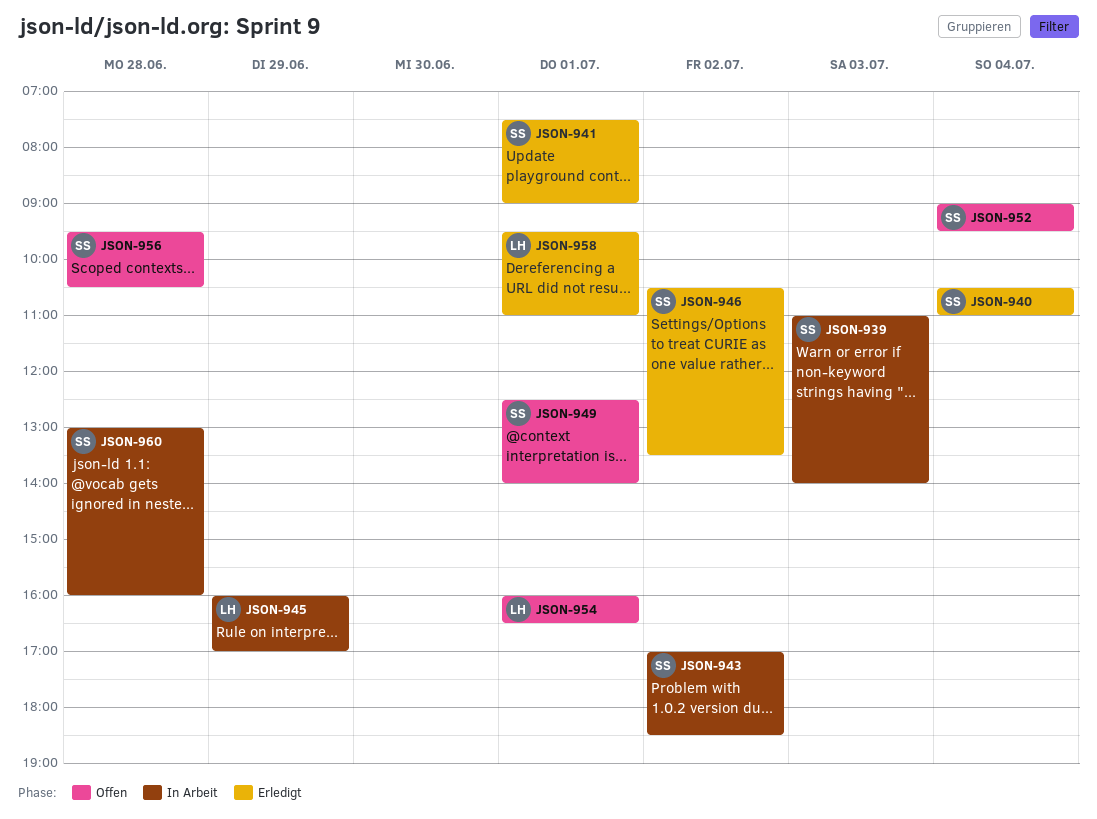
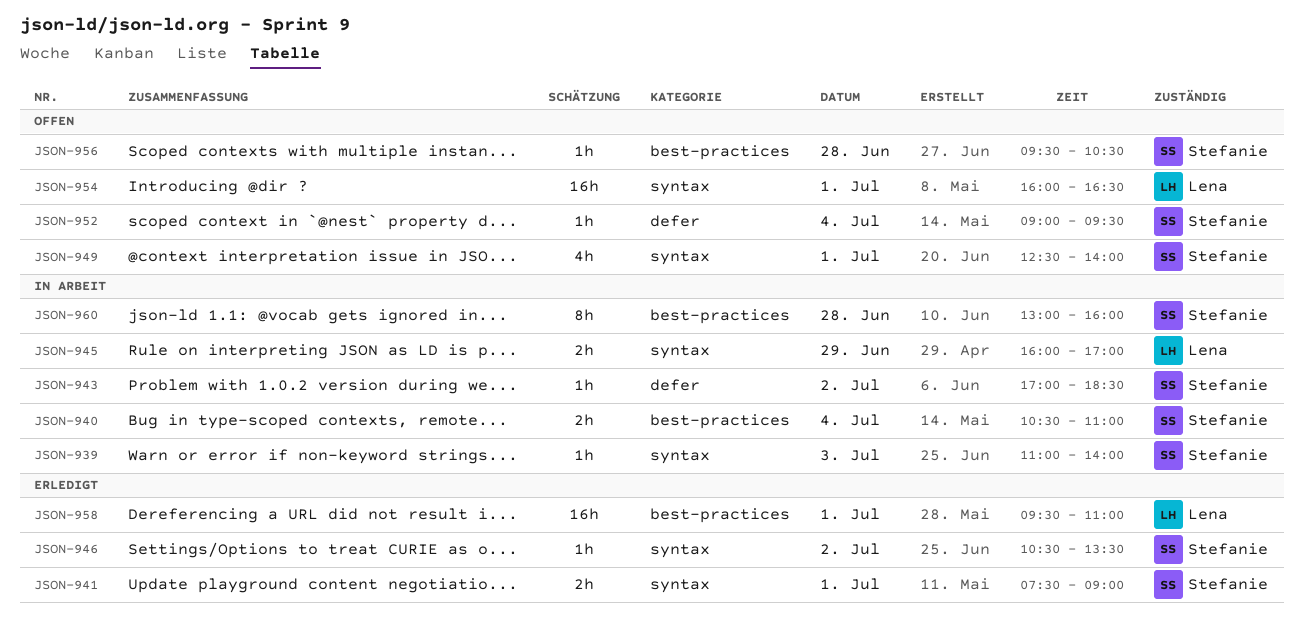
JSON-940, status: Erledigt -> In Arbeit

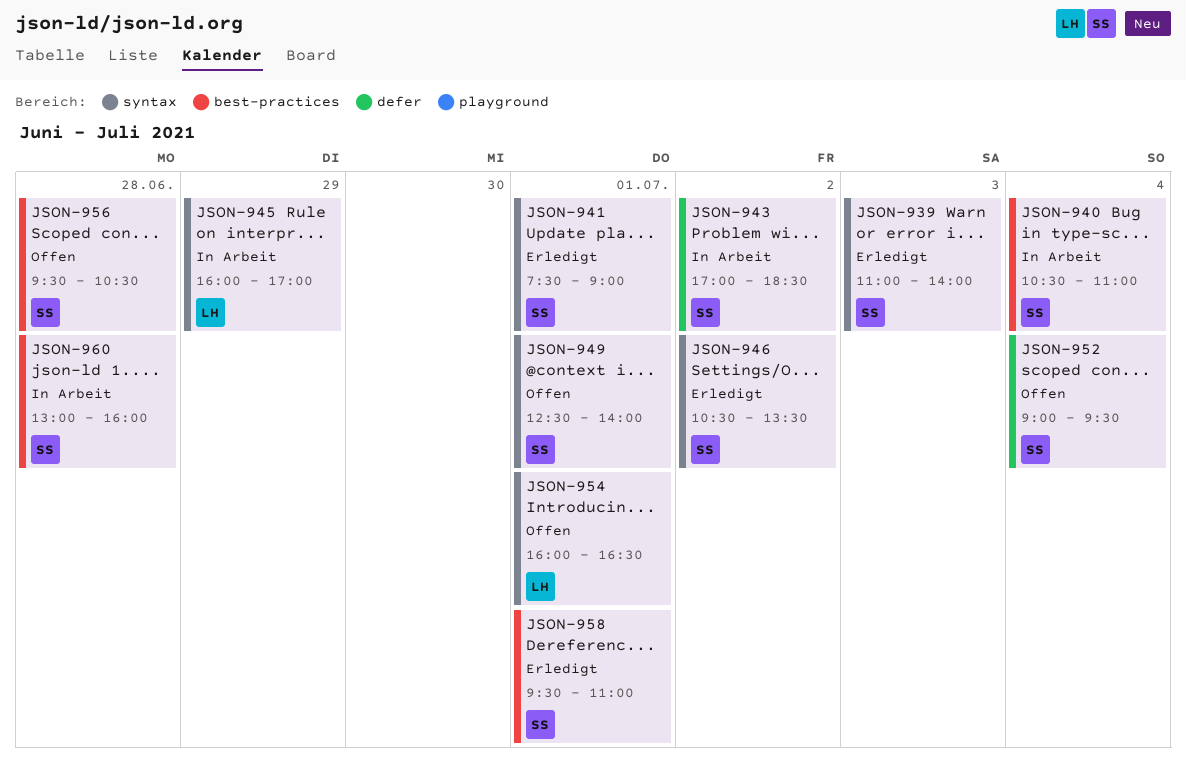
JSON-939, status: In Arbeit -> Erledigt
JSON-958, owner: Lena -> Stefanie

